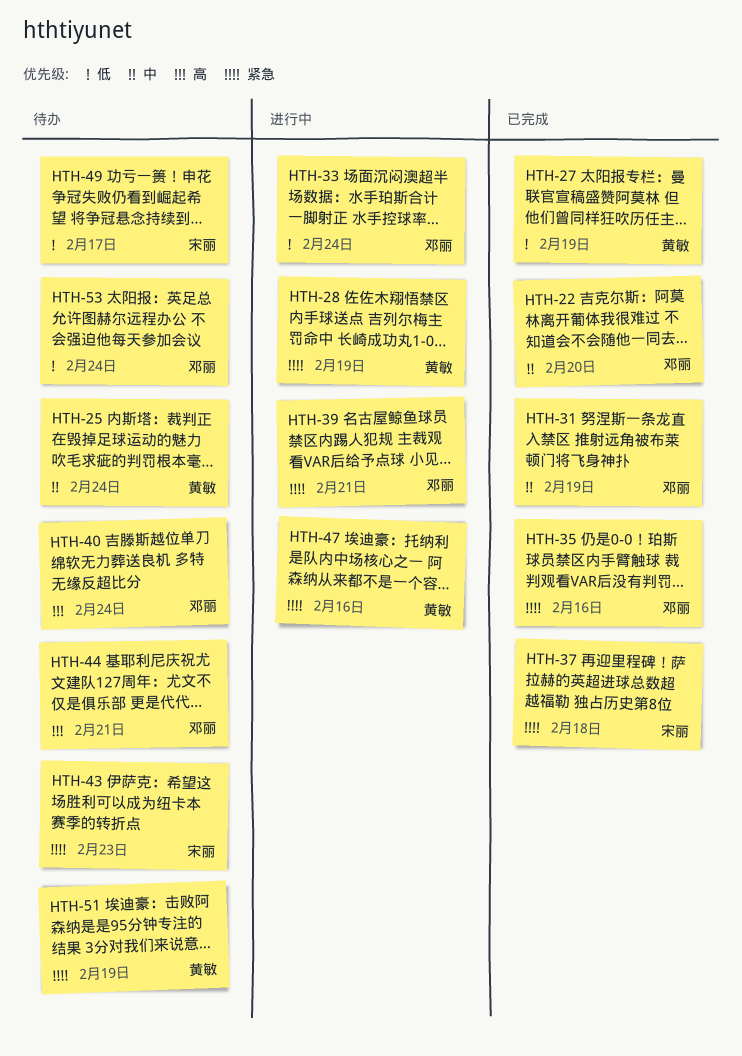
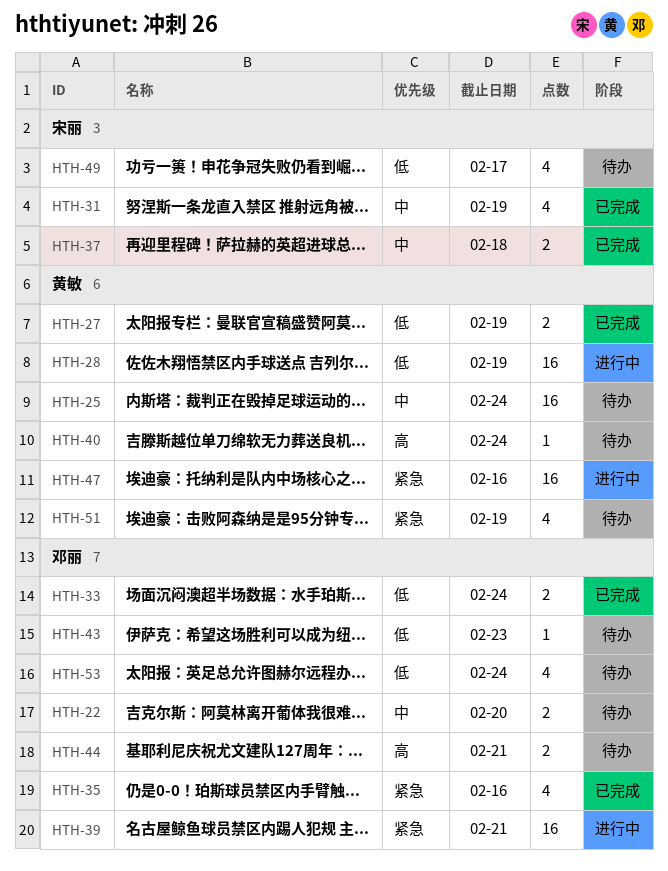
HTH-22, status: 已完成 -> 待办
HTH-28, priority: 紧急 -> 低
HTH-31, owner: 邓丽 -> 宋丽
HTH-33, status: 进行中 -> 已完成
HTH-37, priority: 紧急 -> 中
HTH-40, owner: 邓丽 -> 黄敏
HTH-43, owner: 宋丽 -> 邓丽
HTH-43, priority: 紧急 -> 低

